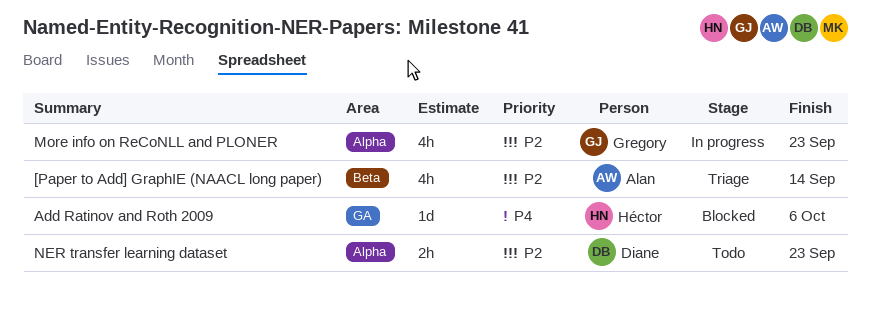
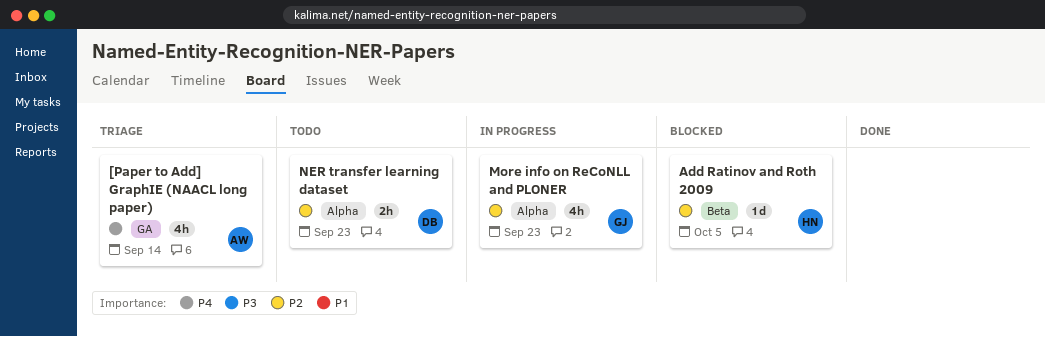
[Paper to Add] GraphIE (NAACL long paper), priority: P2 -> P4
[Paper to Add] GraphIE (NAACL long paper), label: Beta -> GA
Add Ratinov and Roth 2009, priority: P4 -> P2
Add Ratinov and Roth 2009, label: GA -> Beta
Add Ratinov and Roth 2009, due: Oct 6 -> Oct 5

